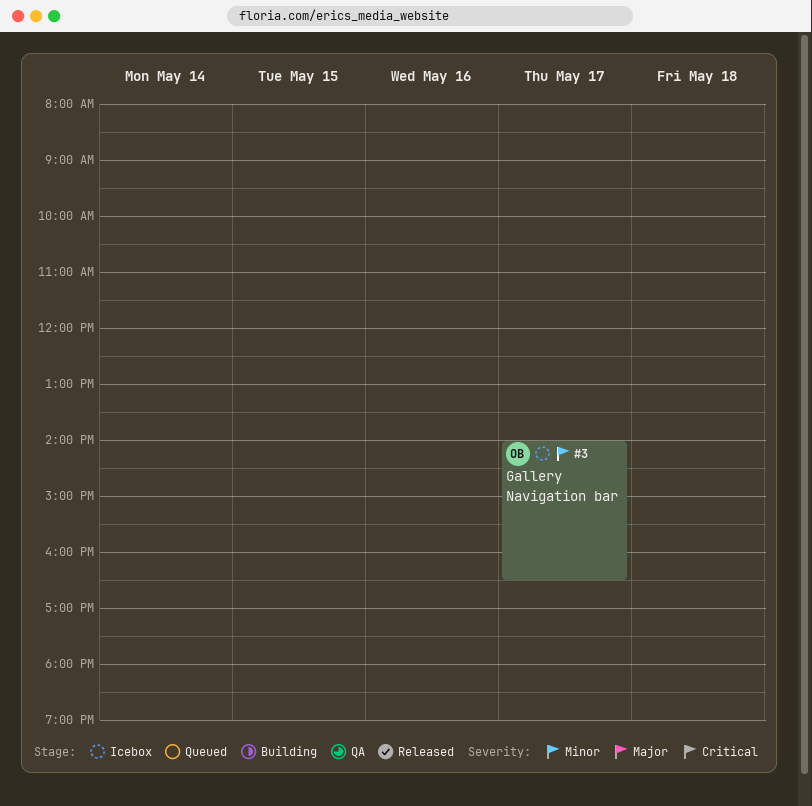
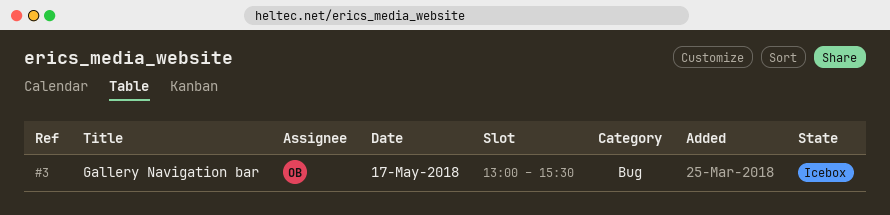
#3, begins: 14:00 -> 13:00
#3, ends: 16:30 -> 15:30

